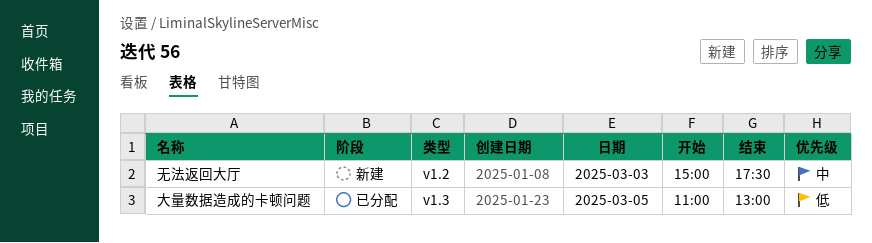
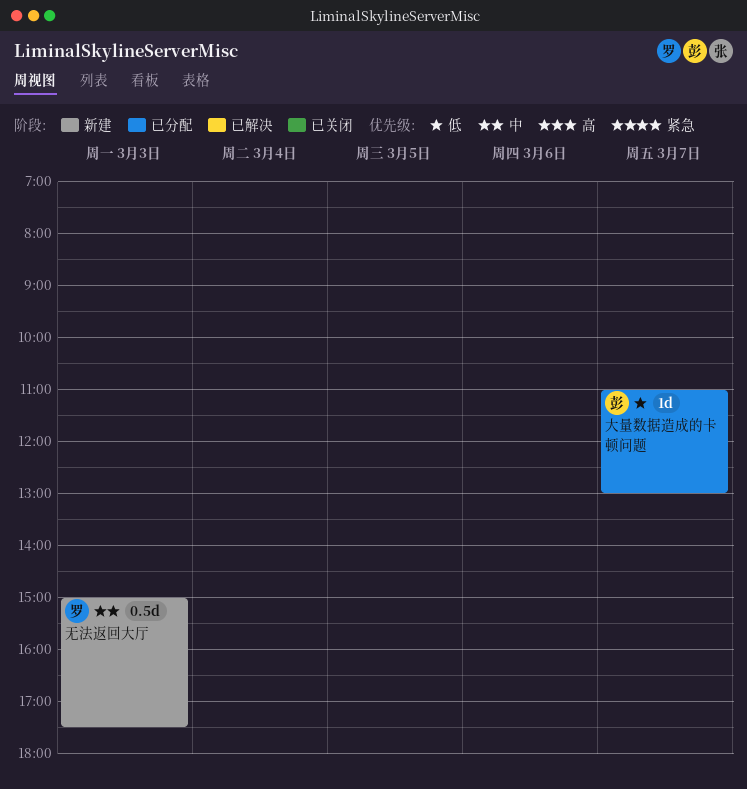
大量数据造成的卡顿问题, day: Mar 5 -> Mar 7

